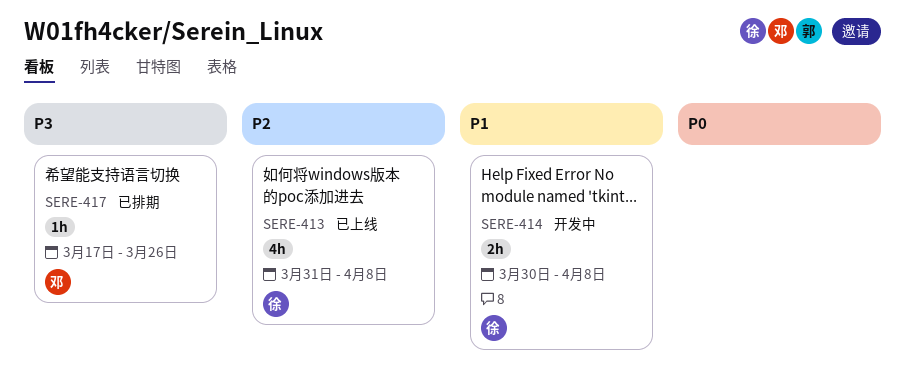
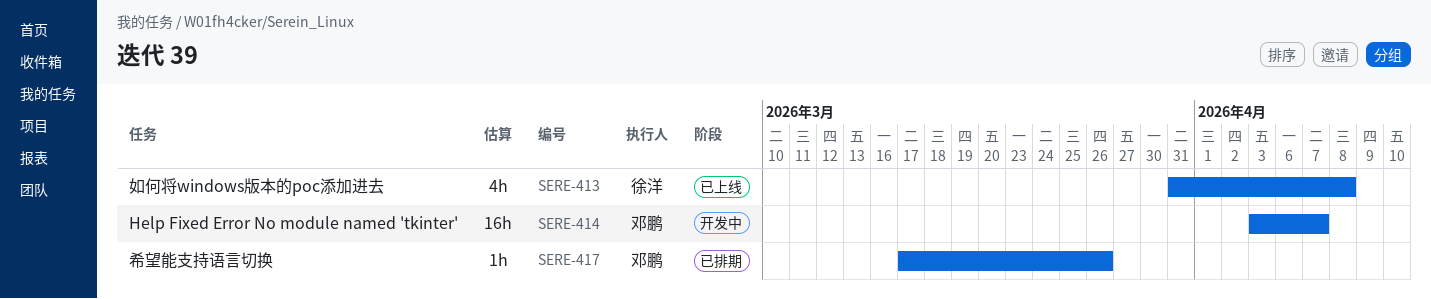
SERE-414, owner: 徐洋 -> 邓鹏
SERE-414, estimate: 2h -> 16h
SERE-414, start: Mar 30 -> Apr 3
SERE-414, due: Apr 8 -> Apr 7

